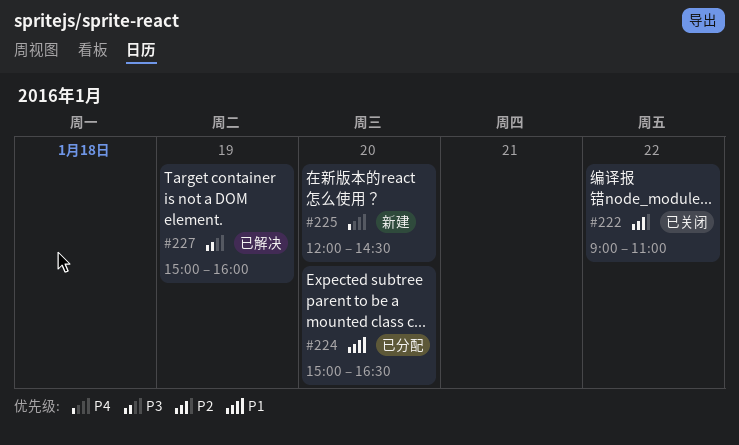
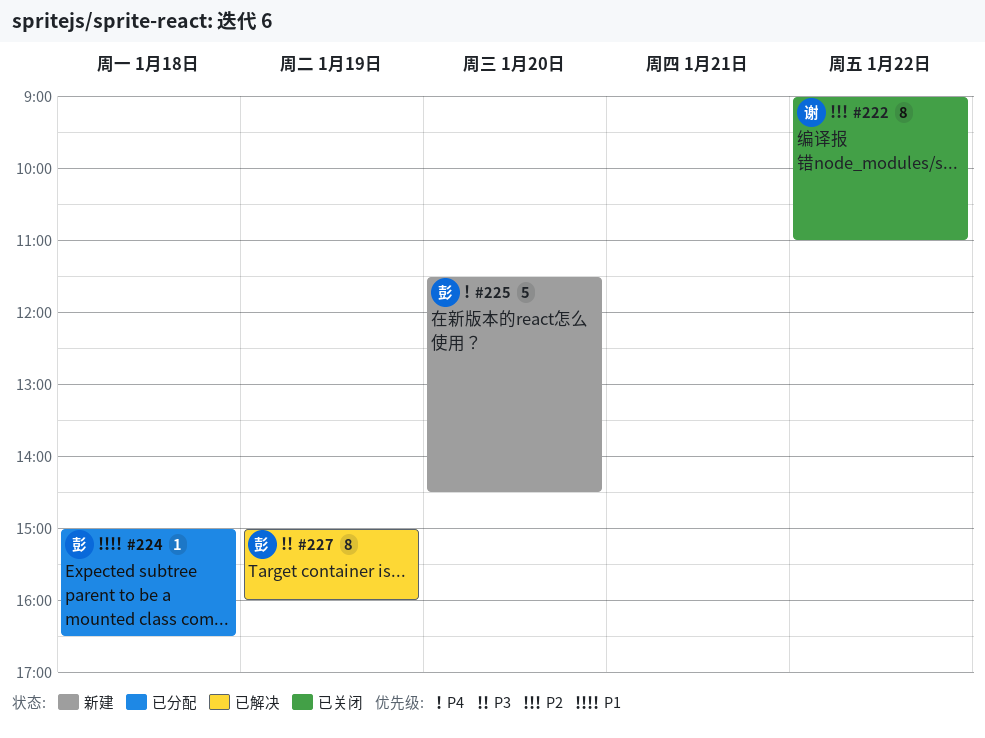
#224, day: Jan 20 -> Jan 18
#225, begins: 12:00 -> 11:30

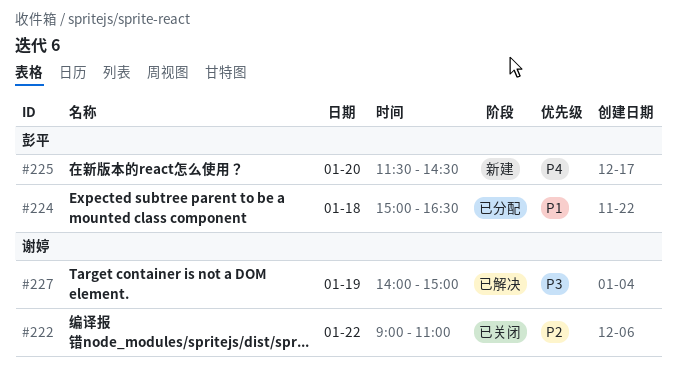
#227, owner: 彭平 -> 谢婷
#227, begins: 15:00 -> 14:00
#227, ends: 16:00 -> 15:00

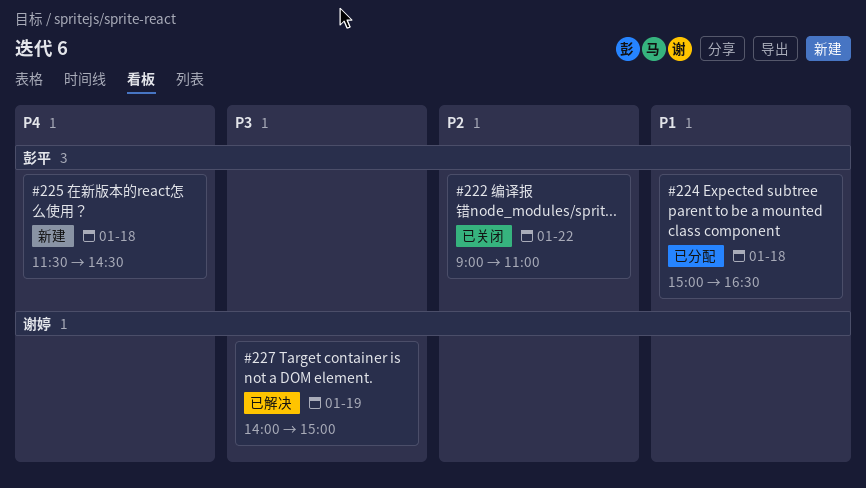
#222, owner: 谢婷 -> 彭平
#225, day: Jan 20 -> Jan 18

